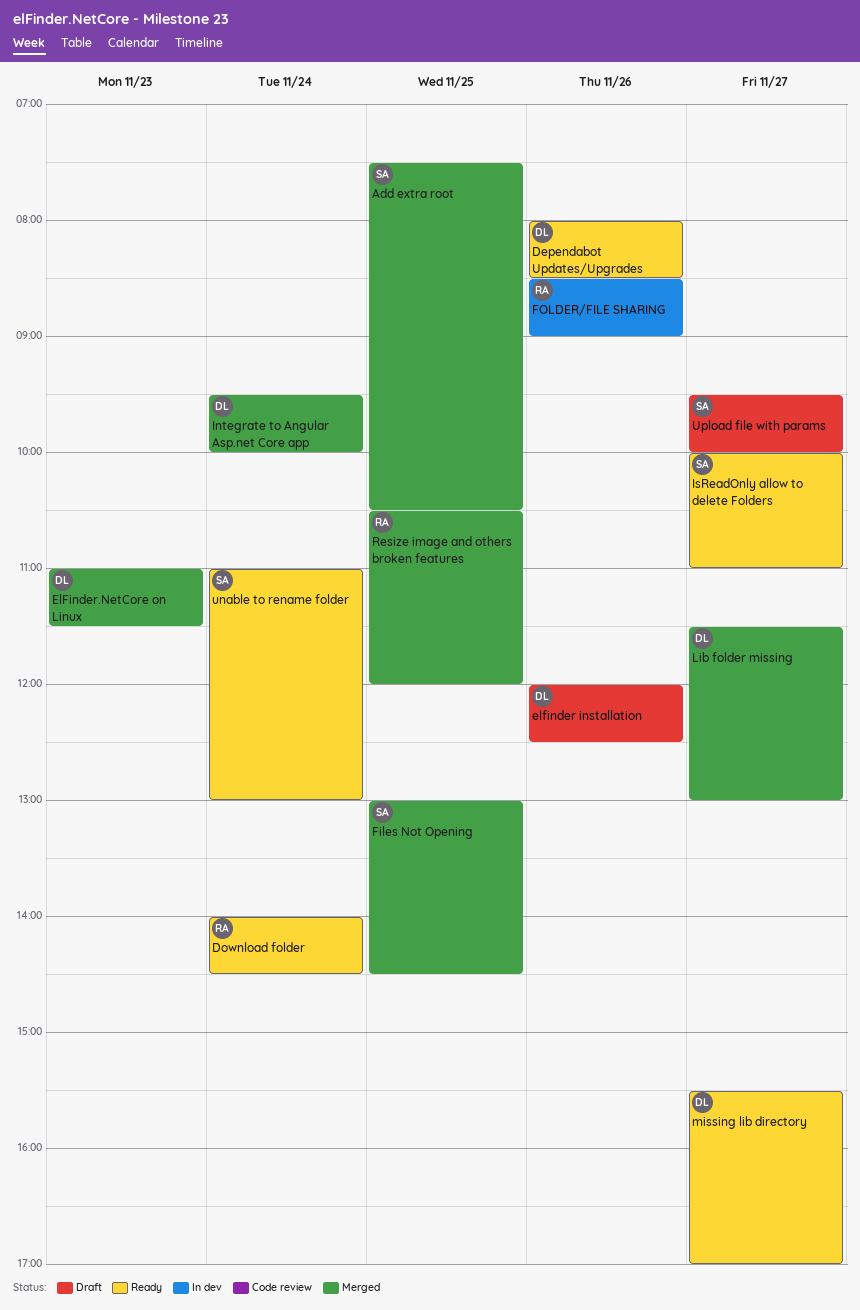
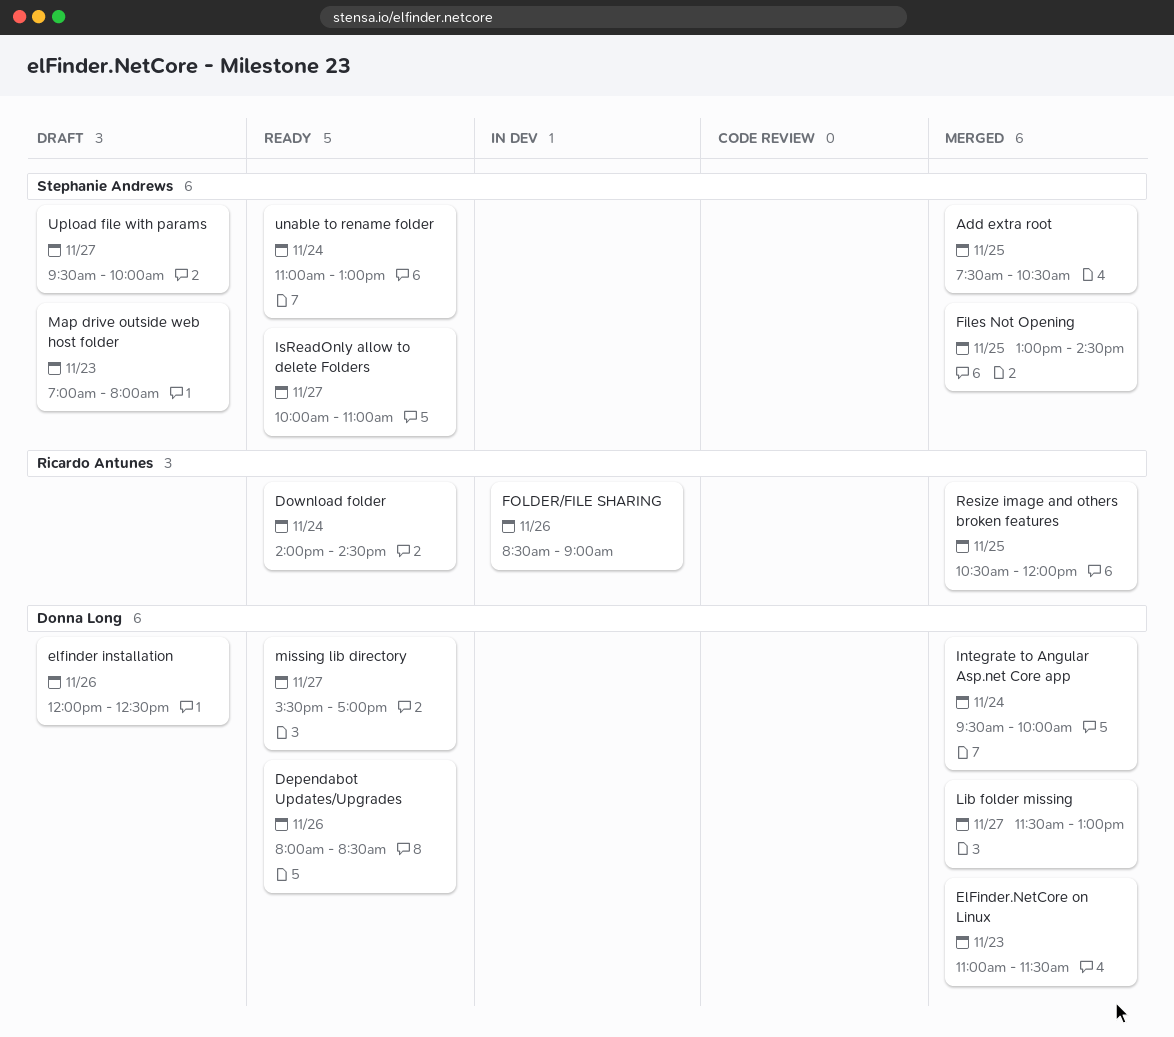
Map drive outside web host folder: none -> present

